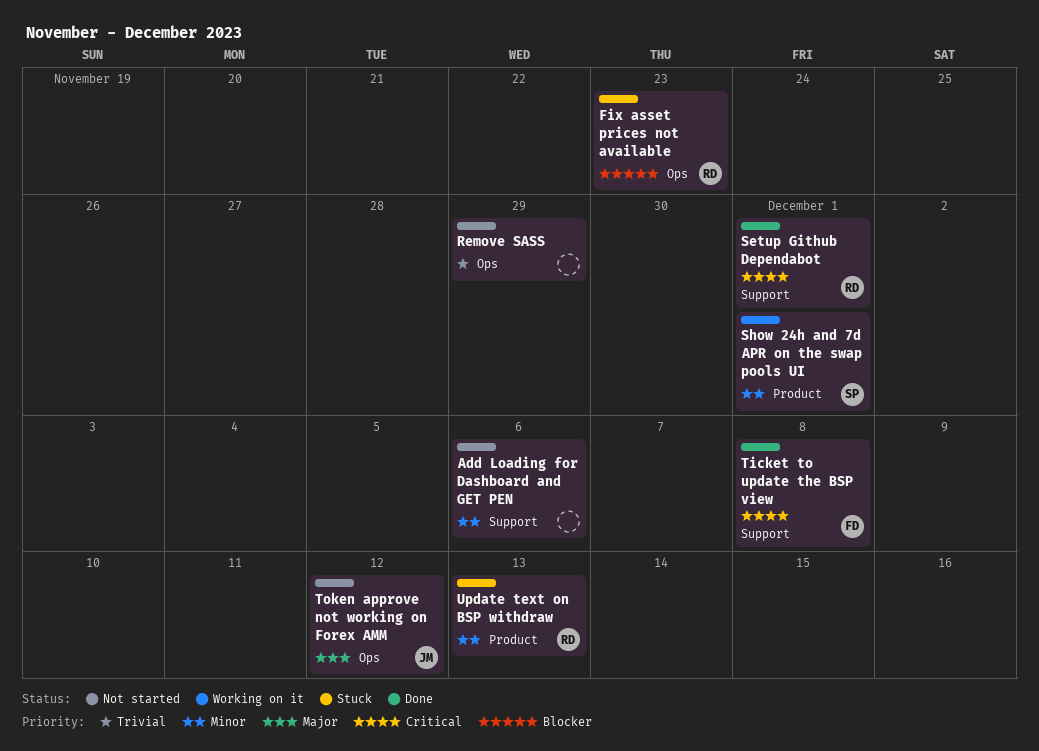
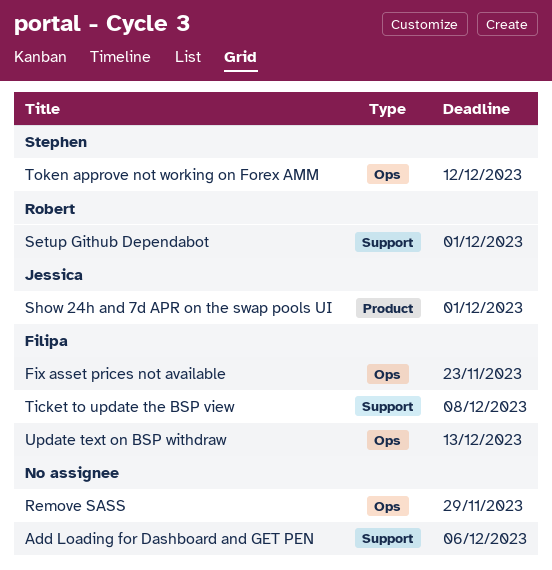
Fix asset prices not available, owner: Robert -> Filipa
Show 24h and 7d APR on the swap pools UI, owner: Stephen -> Jessica
Token approve not working on Forex AMM, owner: Jessica -> Stephen
Update text on BSP withdraw, owner: Robert -> Filipa
Update text on BSP withdraw, label: Product -> Ops

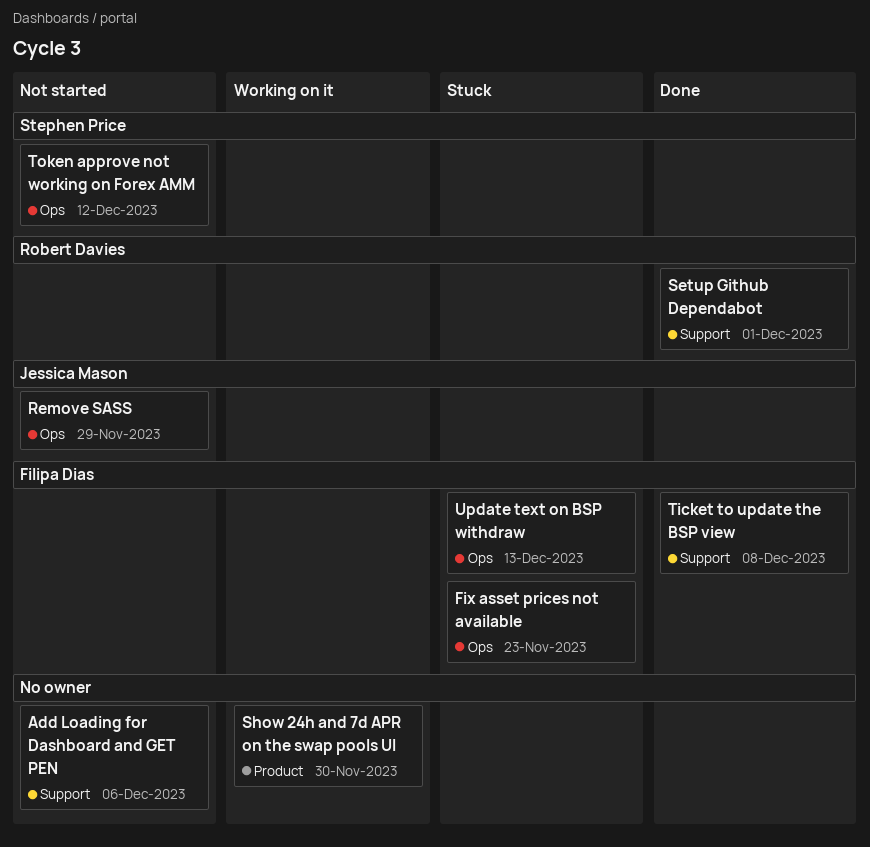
Remove SASS, owner: none -> Jessica Mason
Show 24h and 7d APR on the swap pools UI, owner: Jessica Mason -> none
Show 24h and 7d APR on the swap pools UI, due: Dec 1 -> Nov 30

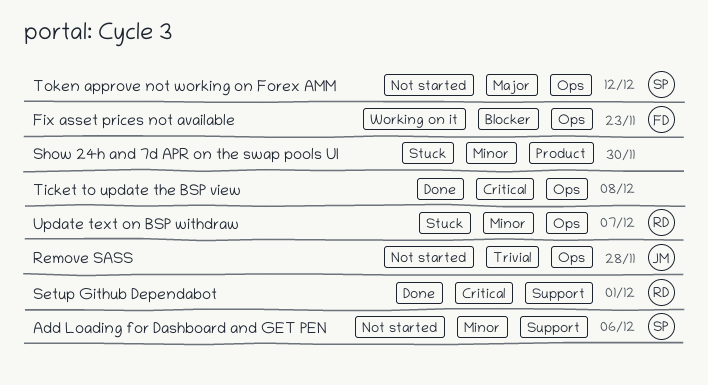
Add Loading for Dashboard and GET PEN, owner: none -> Stephen Price
Fix asset prices not available, status: Stuck -> Working on it
Remove SASS, due: Nov 29 -> Nov 28
Show 24h and 7d APR on the swap pools UI, status: Working on it -> Stuck
Ticket to update the BSP view, owner: Filipa Dias -> none
Ticket to update the BSP view, label: Support -> Ops
Update text on BSP withdraw, owner: Filipa Dias -> Robert Davies
Update text on BSP withdraw, due: Dec 13 -> Dec 7

